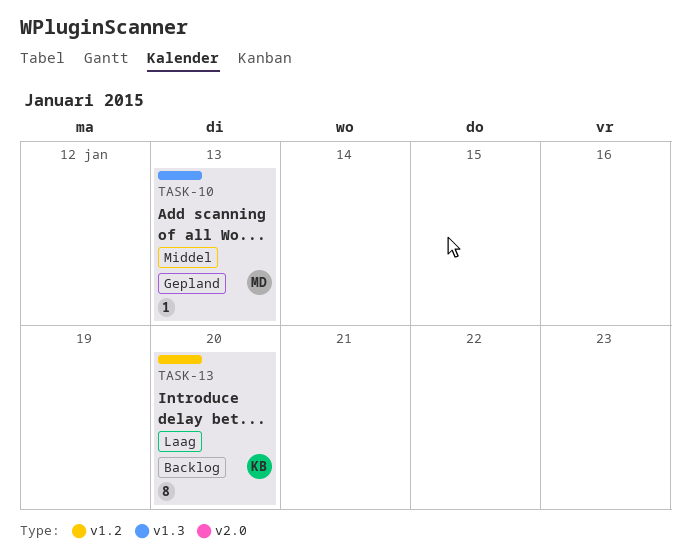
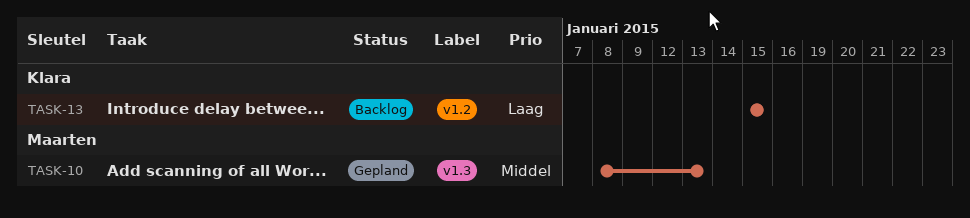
TASK-13, due: Jan 20 -> Jan 15

